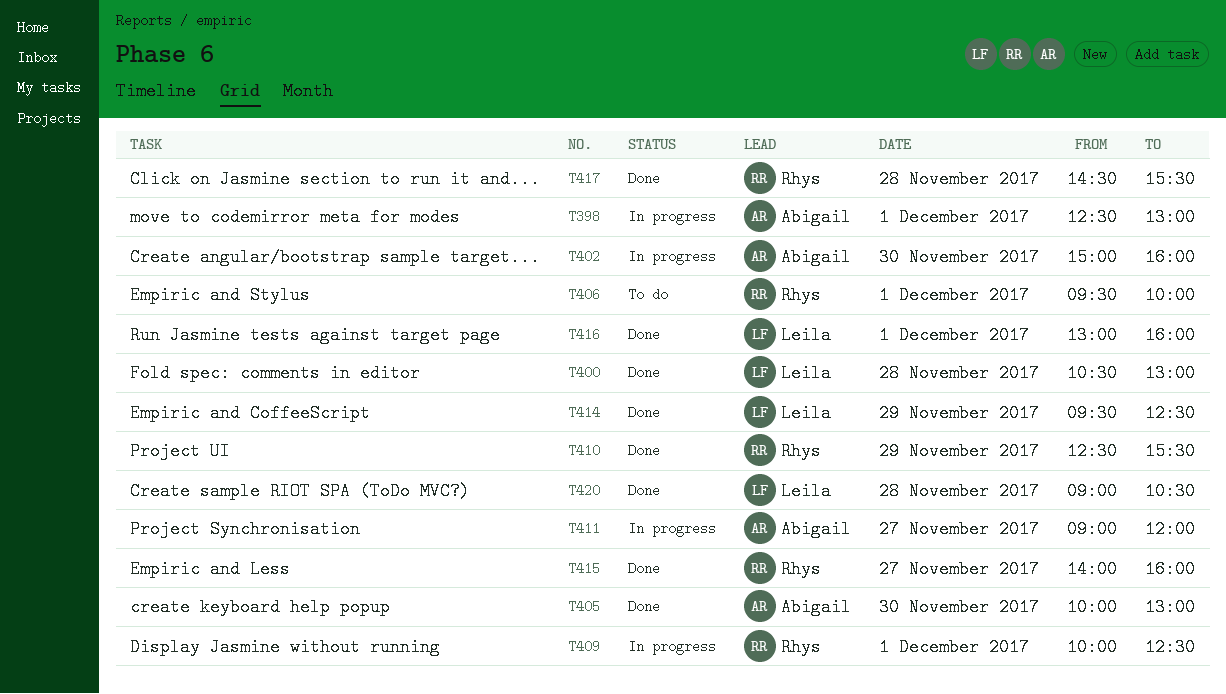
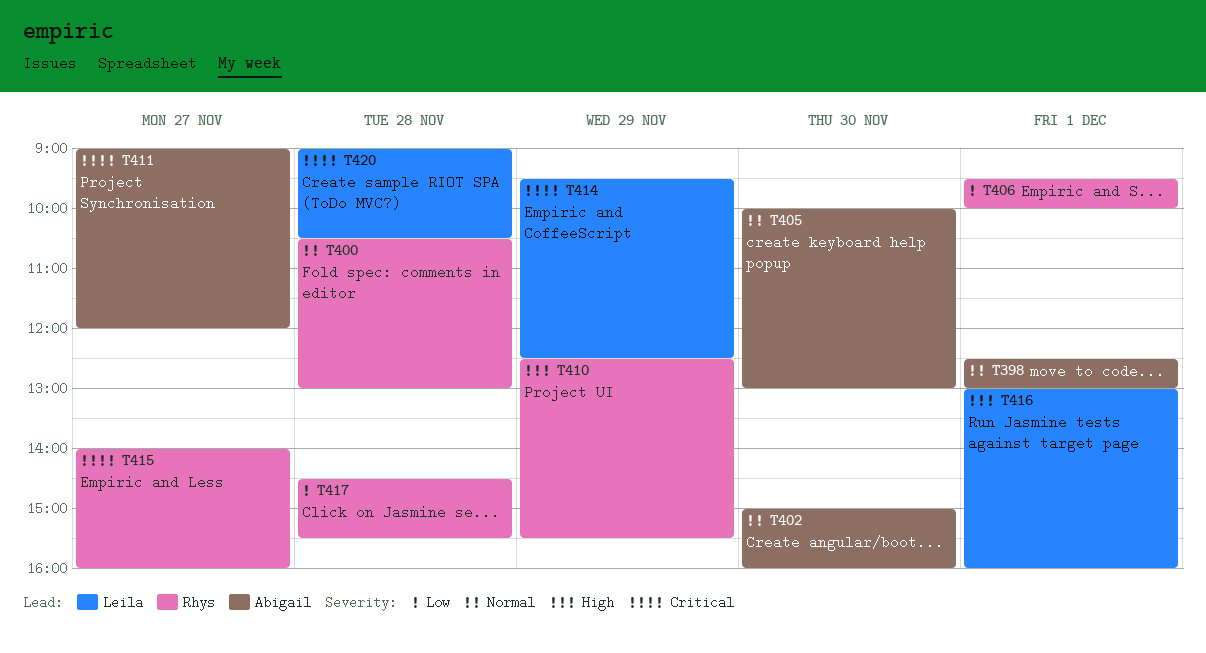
T400, owner: Leila -> Rhys
T409: present -> none

